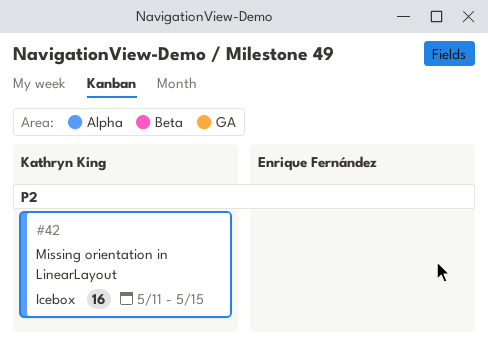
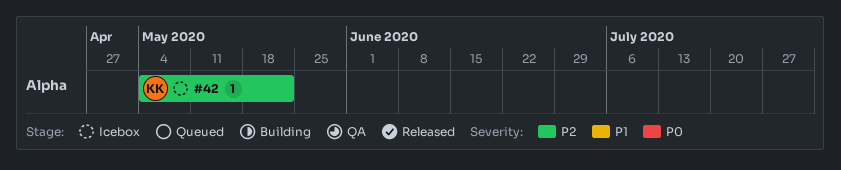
#42, estimate: 16 -> 1
#42, start: May 11 -> May 4
#42, due: May 15 -> May 22

